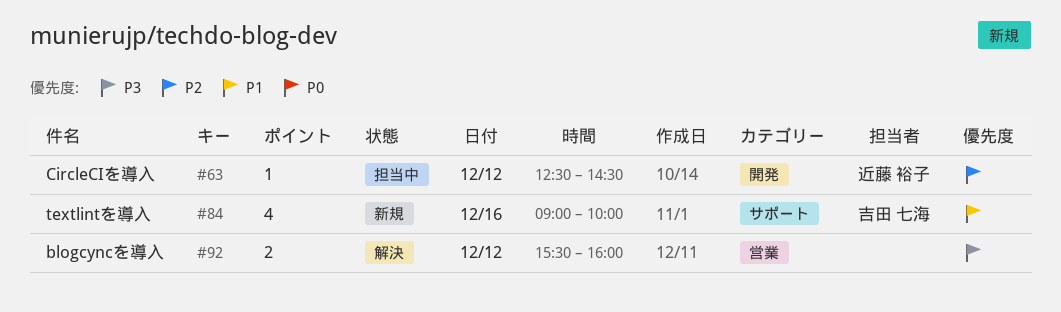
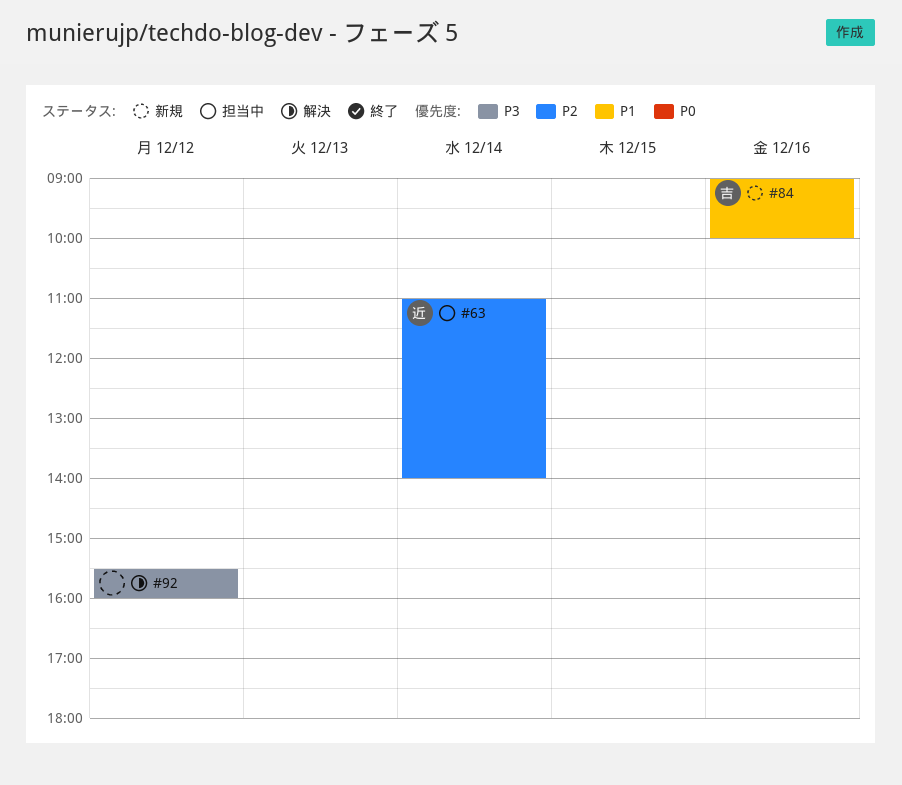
#63, day: Dec 12 -> Dec 14
#63, begins: 12:30 -> 11:00
#63, ends: 14:30 -> 14:00

